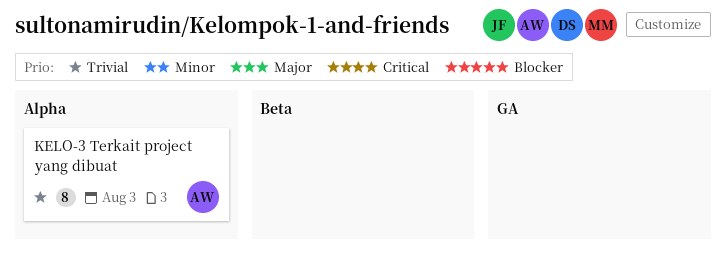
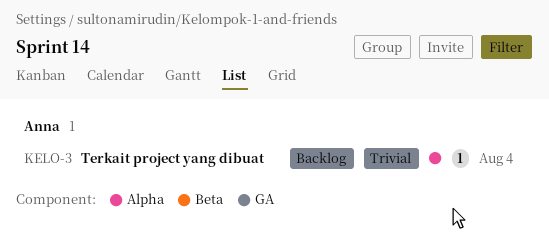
KELO-3, estimate: 8 -> 1
KELO-3, due: Aug 3 -> Aug 4

